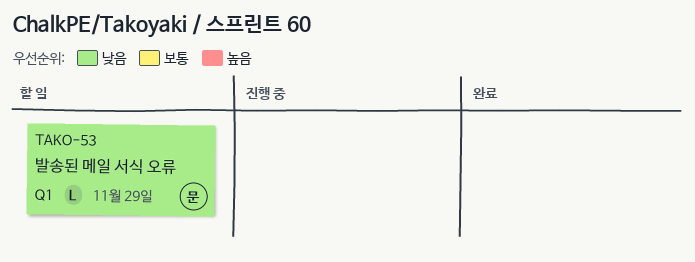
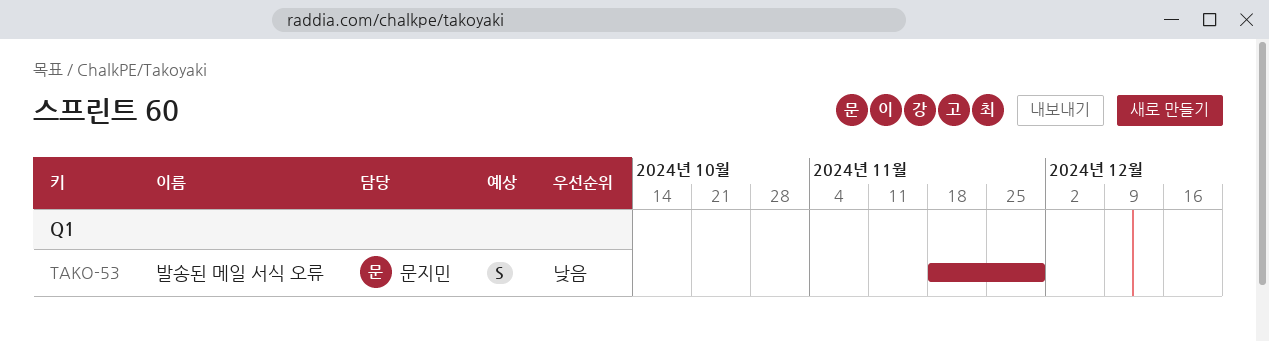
TAKO-53, estimate: L -> S

